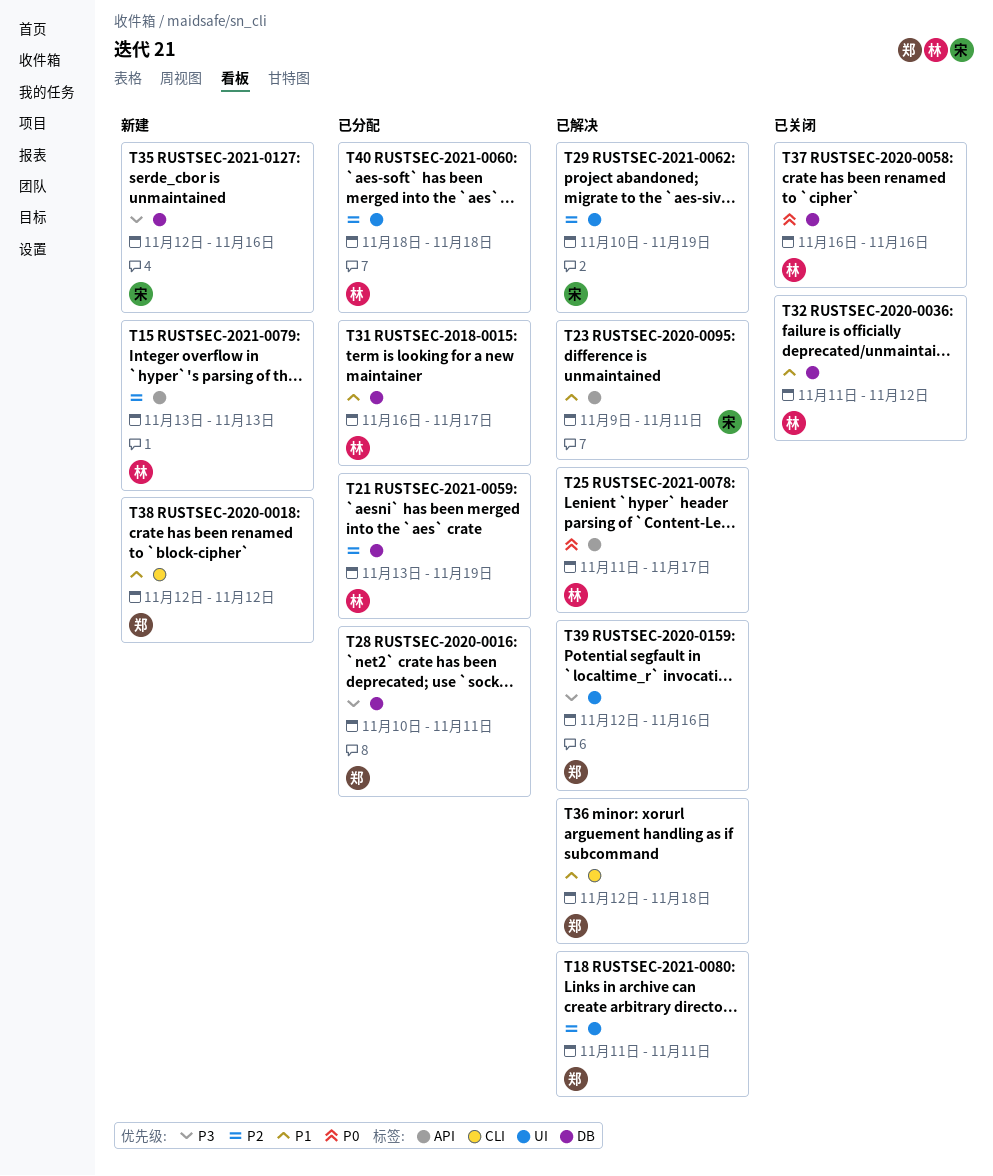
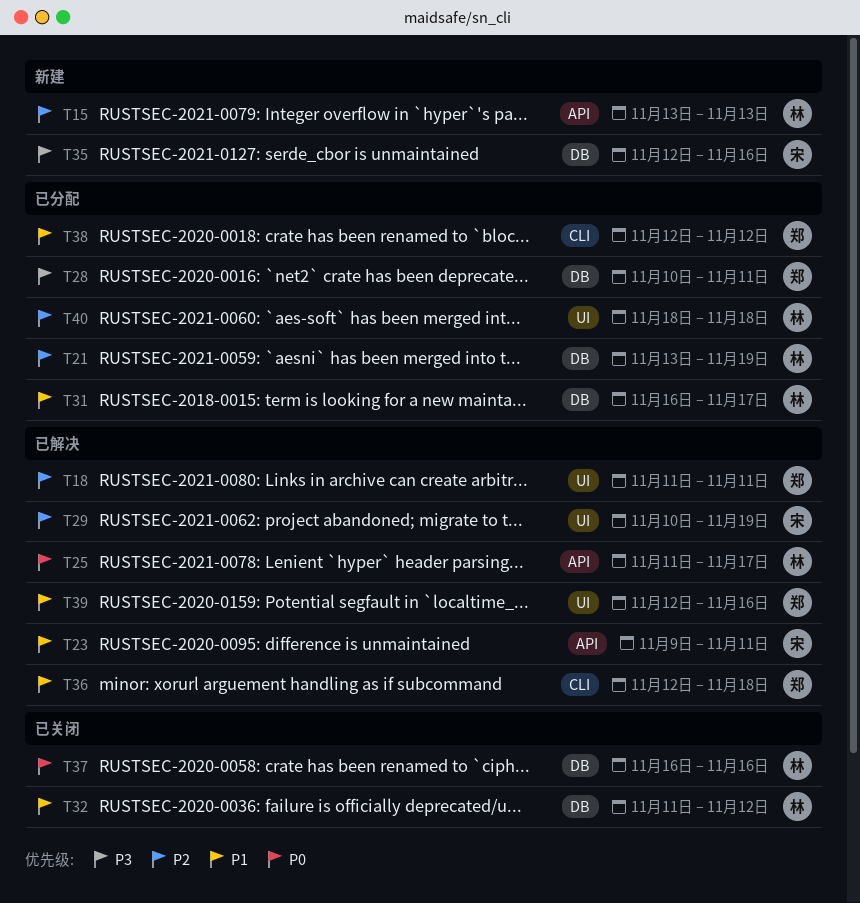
T38, status: 新建 -> 已分配
T39, priority: P3 -> P1

